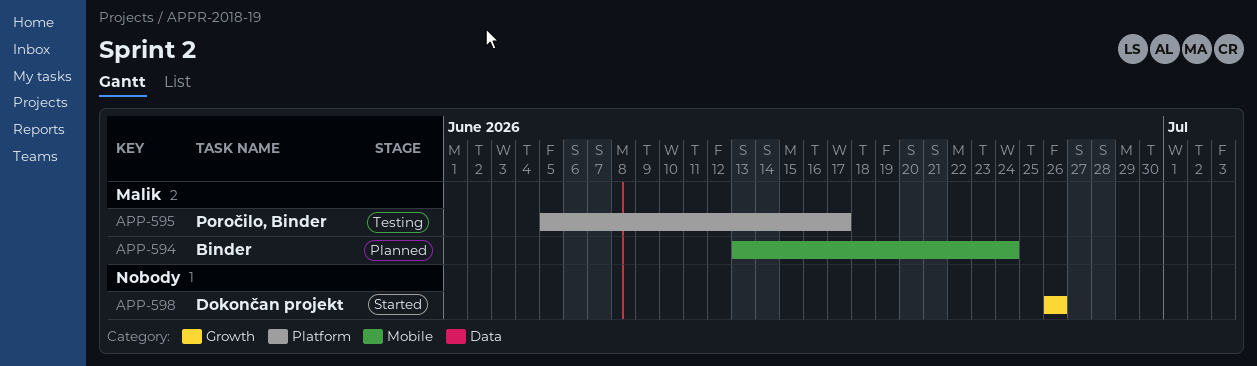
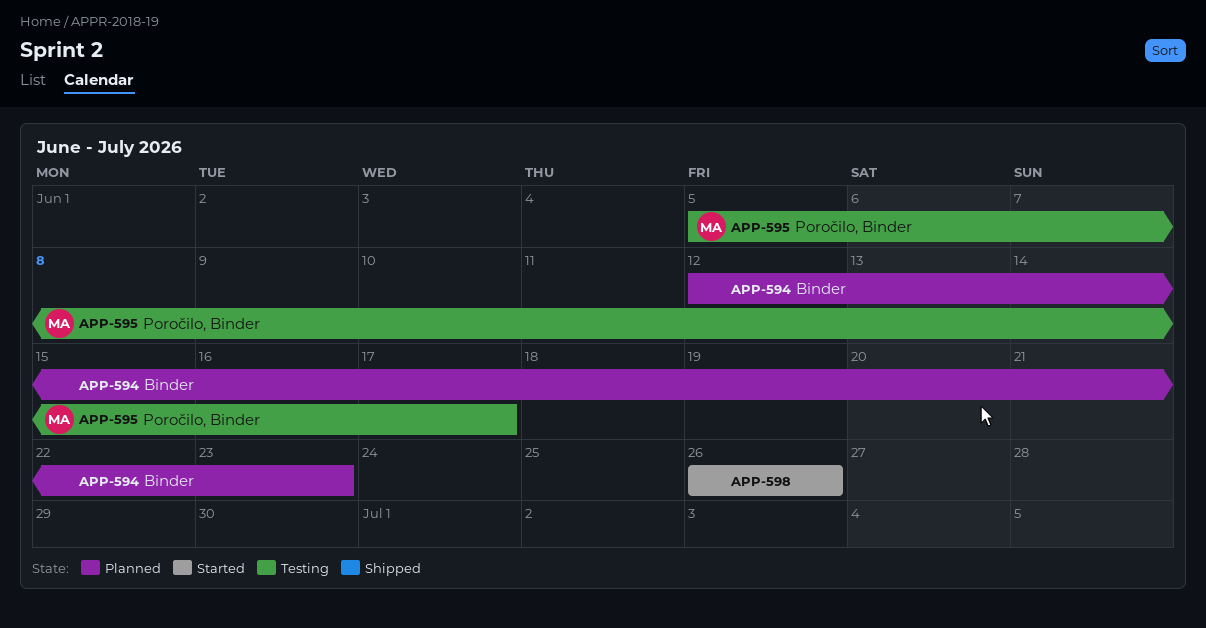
APP-594, owner: Malik -> none
APP-594, start: Jun 13 -> Jun 12
APP-594, due: Jun 24 -> Jun 23

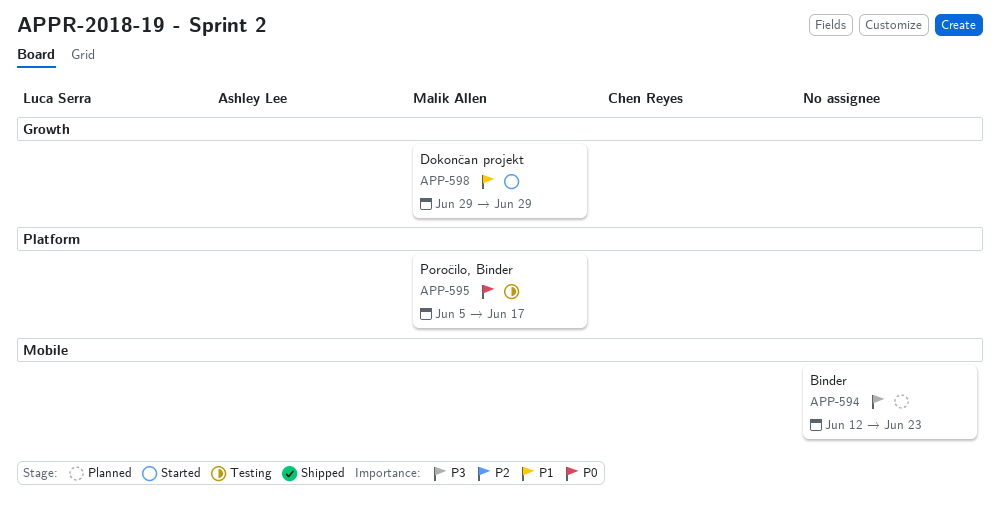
APP-598, owner: none -> Malik Allen
APP-598, start: Jun 26 -> Jun 29
APP-598, due: Jun 26 -> Jun 29

